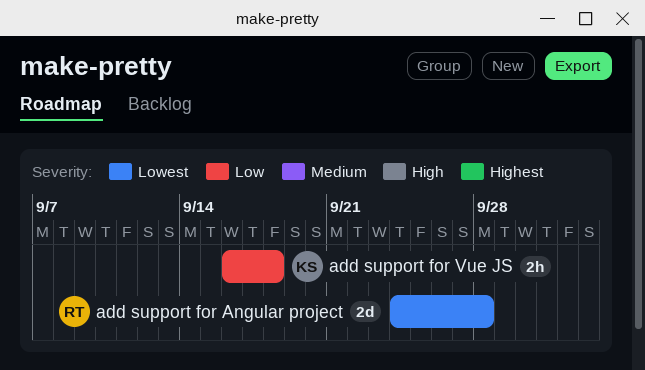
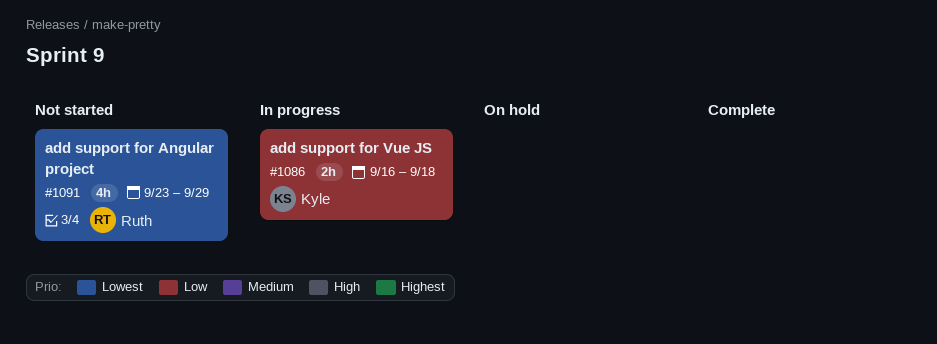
add support for Angular project, estimate: 2d -> 4h
add support for Angular project, start: Sep 24 -> Sep 23
add support for Angular project, due: Sep 28 -> Sep 29

